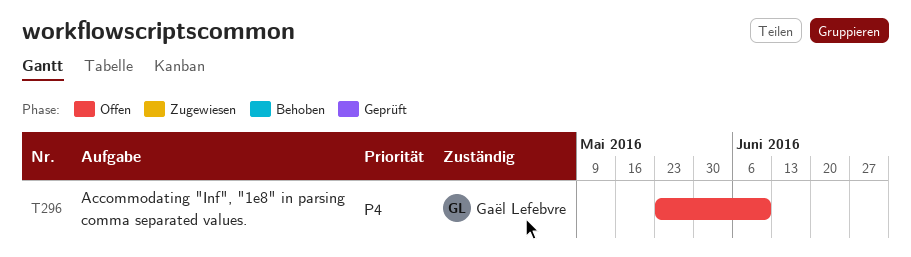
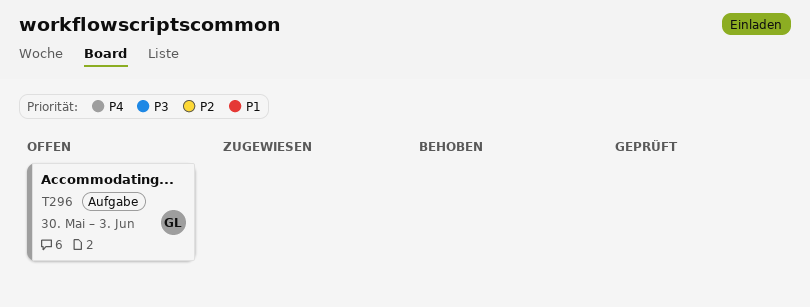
T296, start: May 23 -> May 30
T296, due: Jun 10 -> Jun 3

